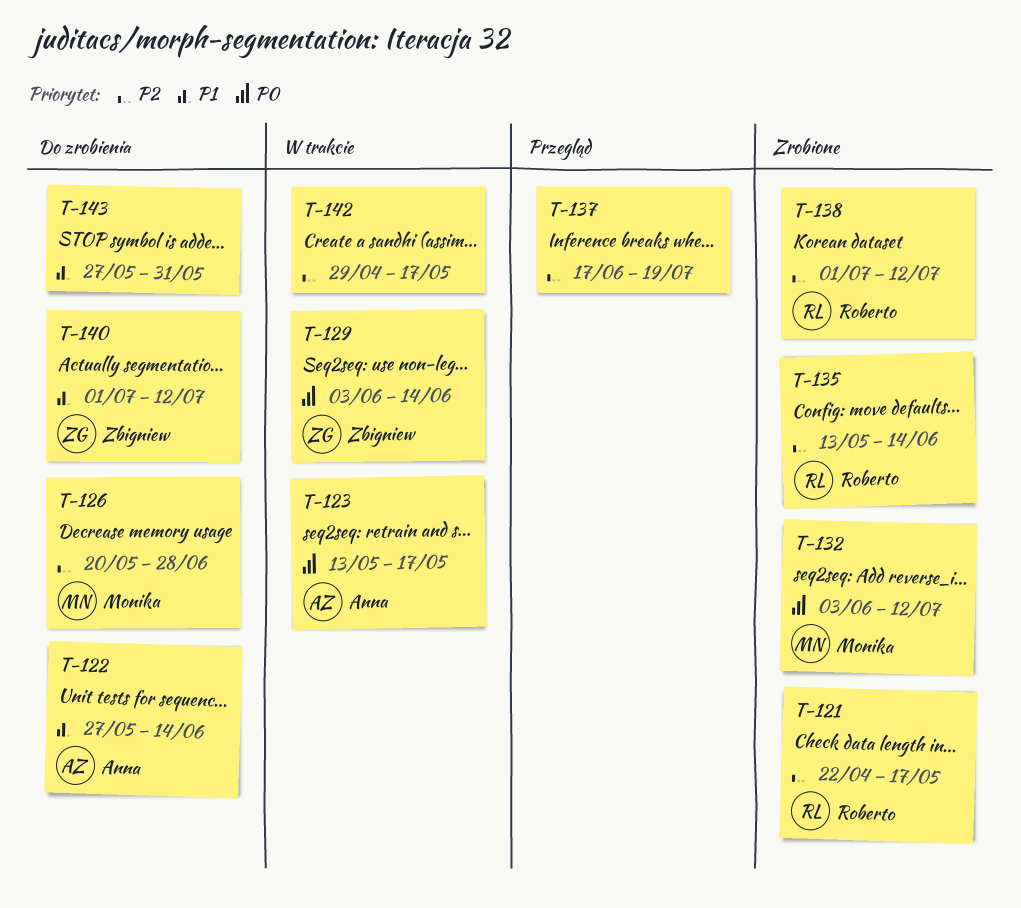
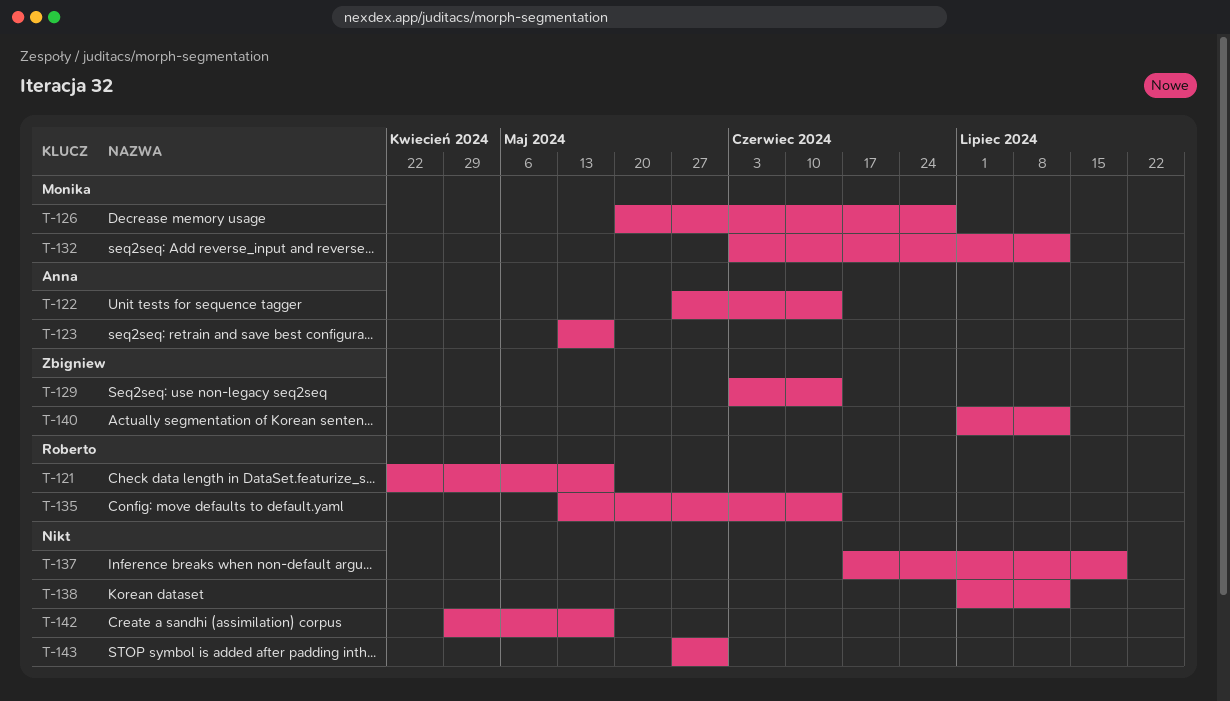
T-138, owner: Roberto -> none

